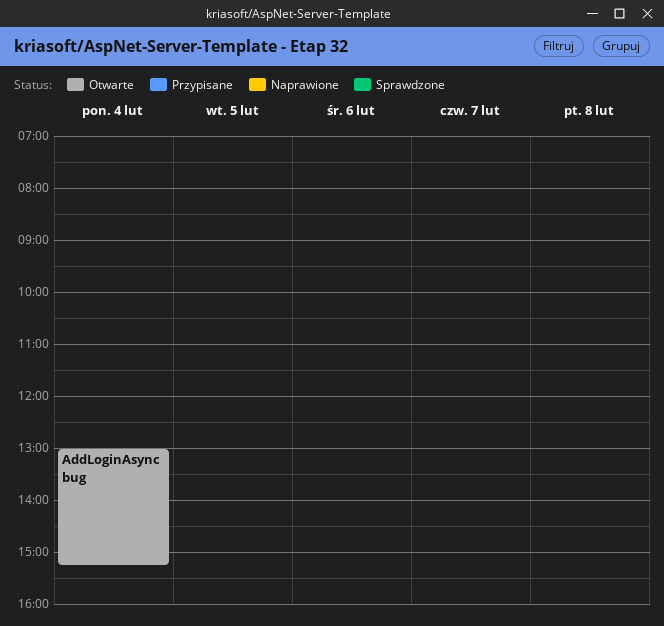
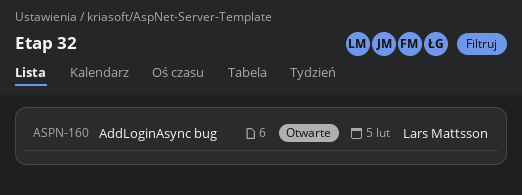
AddLoginAsync bug, day: Feb 4 -> Feb 5

